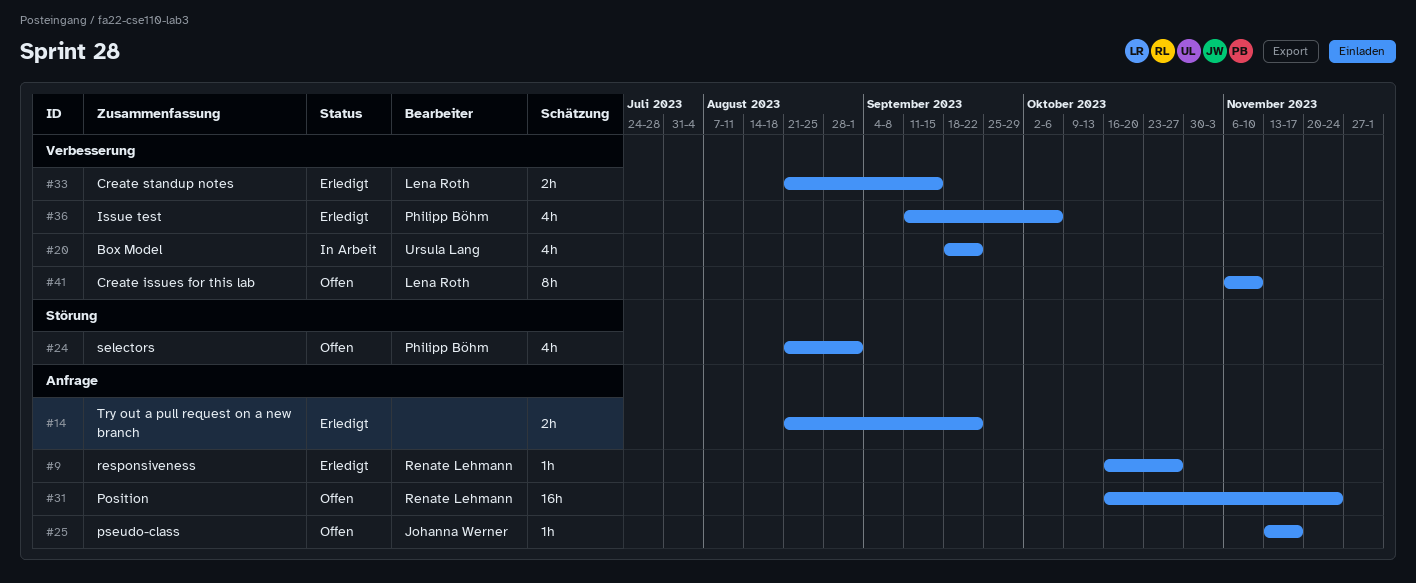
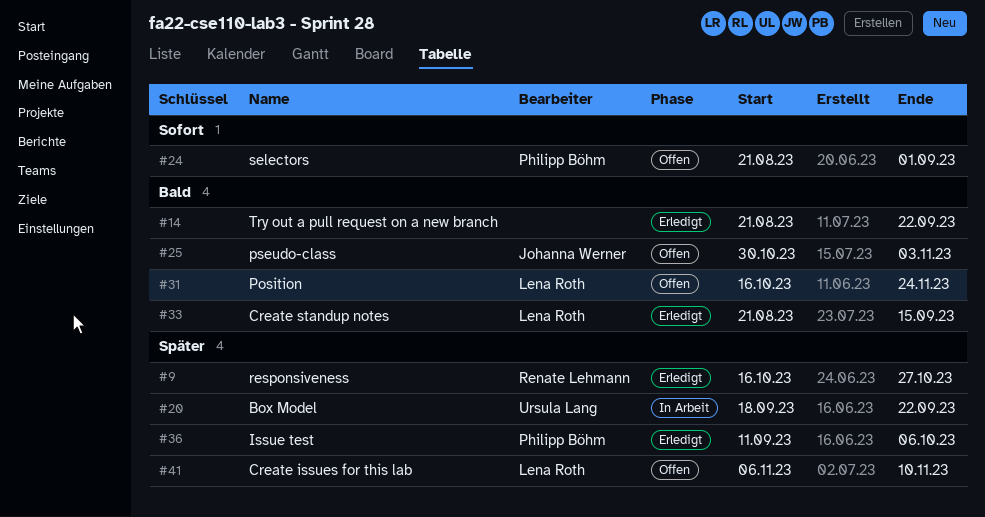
#25, start: Nov 13 -> Oct 30
#25, due: Nov 17 -> Nov 3
#31, owner: Renate Lehmann -> Lena Roth

